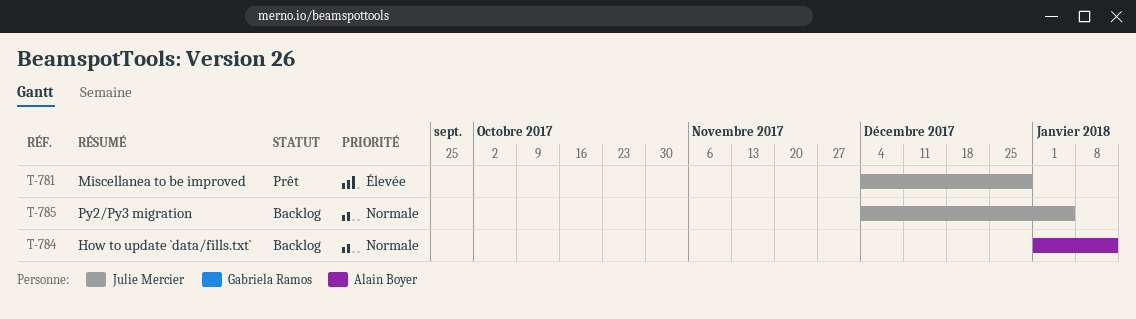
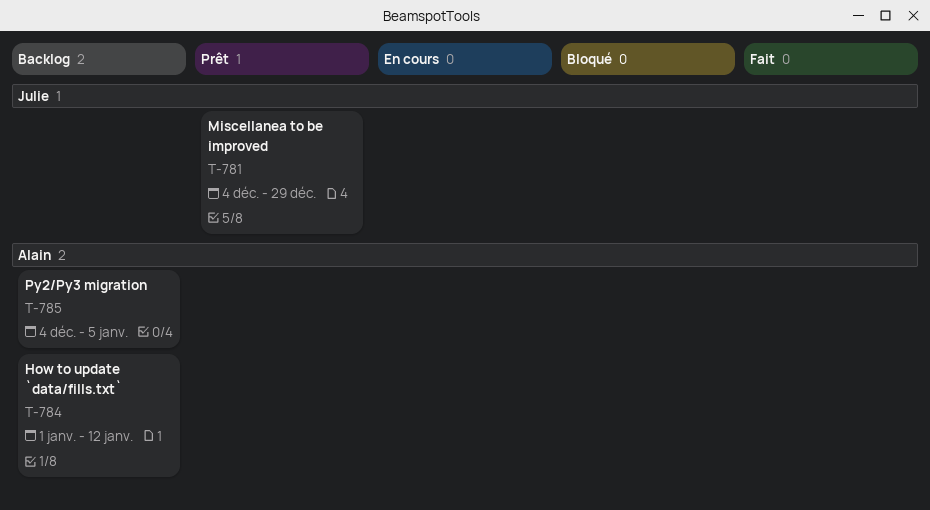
T-785, owner: Julie Mercier -> Alain Boyer

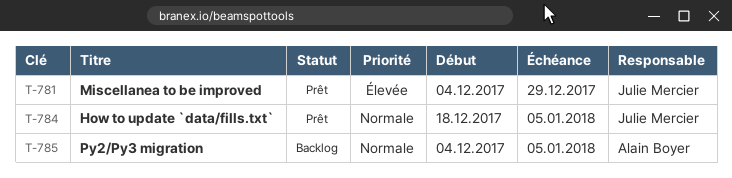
T-784, status: Backlog -> Prêt
T-784, owner: Alain Boyer -> Julie Mercier
T-784, start: Jan 1 -> Dec 18
T-784, due: Jan 12 -> Jan 5

